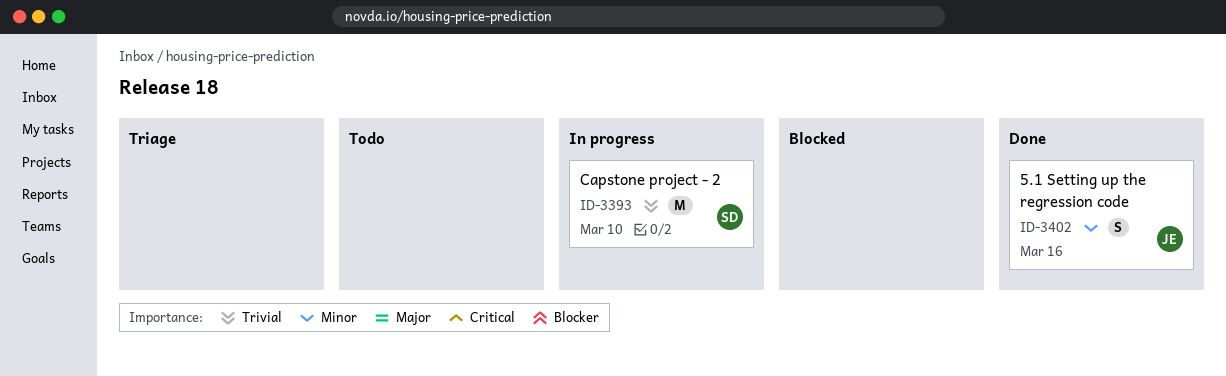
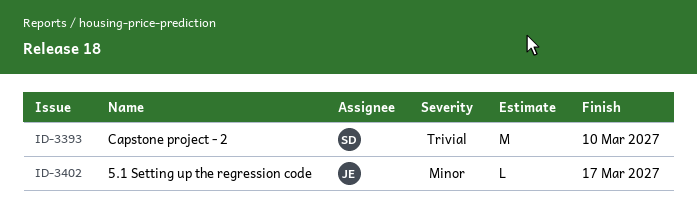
ID-3402, estimate: S -> L
ID-3402, due: Mar 16 -> Mar 17

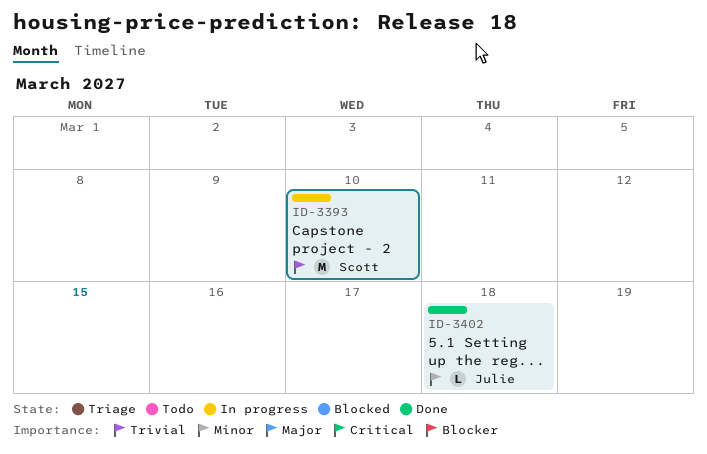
ID-3402, due: Mar 17 -> Mar 18

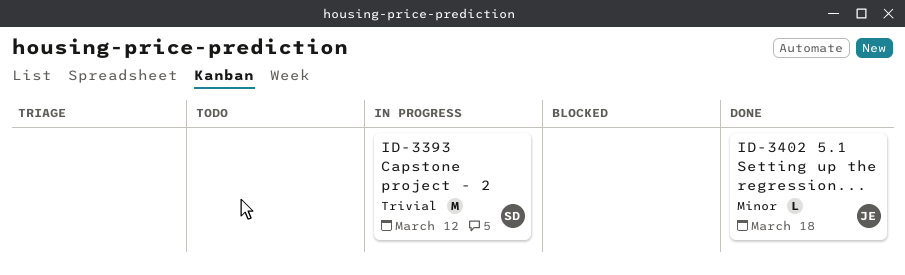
ID-3393, due: Mar 10 -> Mar 12

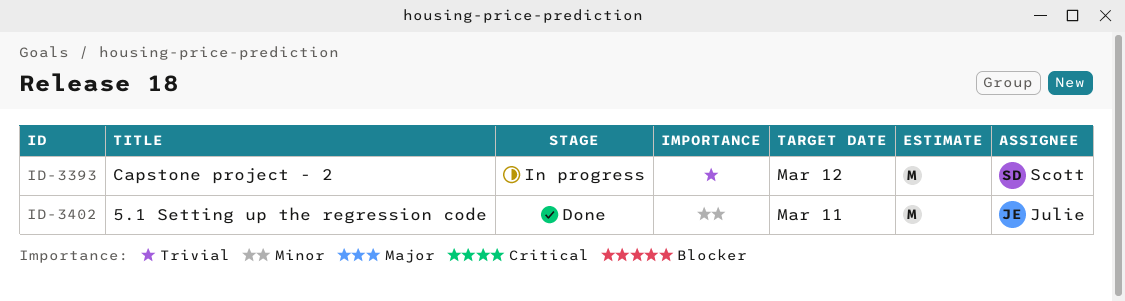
ID-3402, estimate: L -> M
ID-3402, due: Mar 18 -> Mar 11

